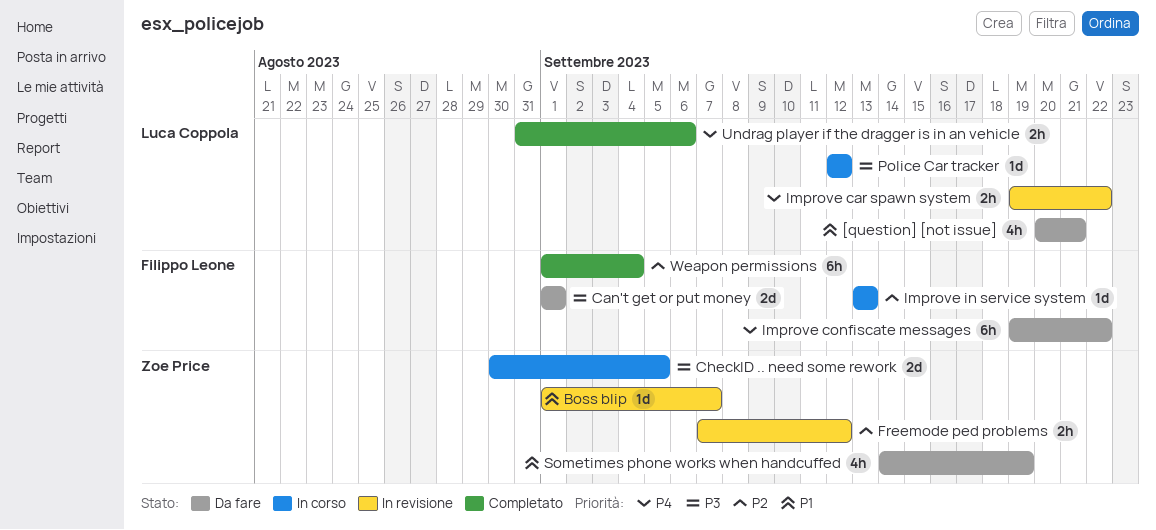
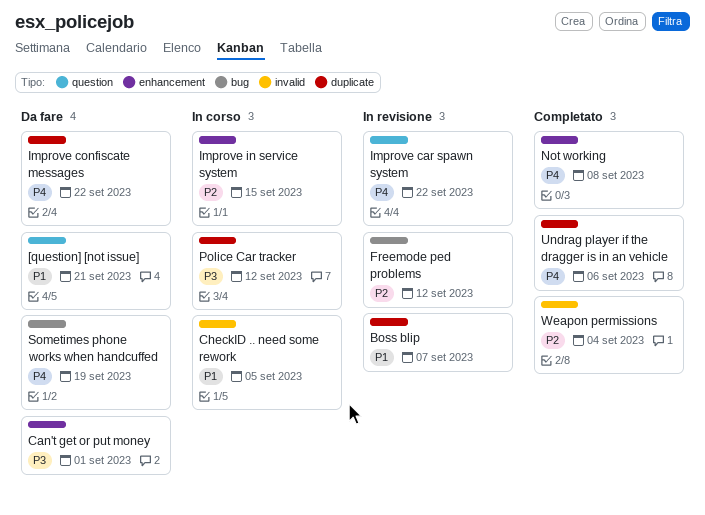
CheckID .. need some rework, priority: P3 -> P1
Improve in service system, due: Sep 13 -> Sep 15
Not working: none -> present
Sometimes phone works when handcuffed, priority: P1 -> P4

